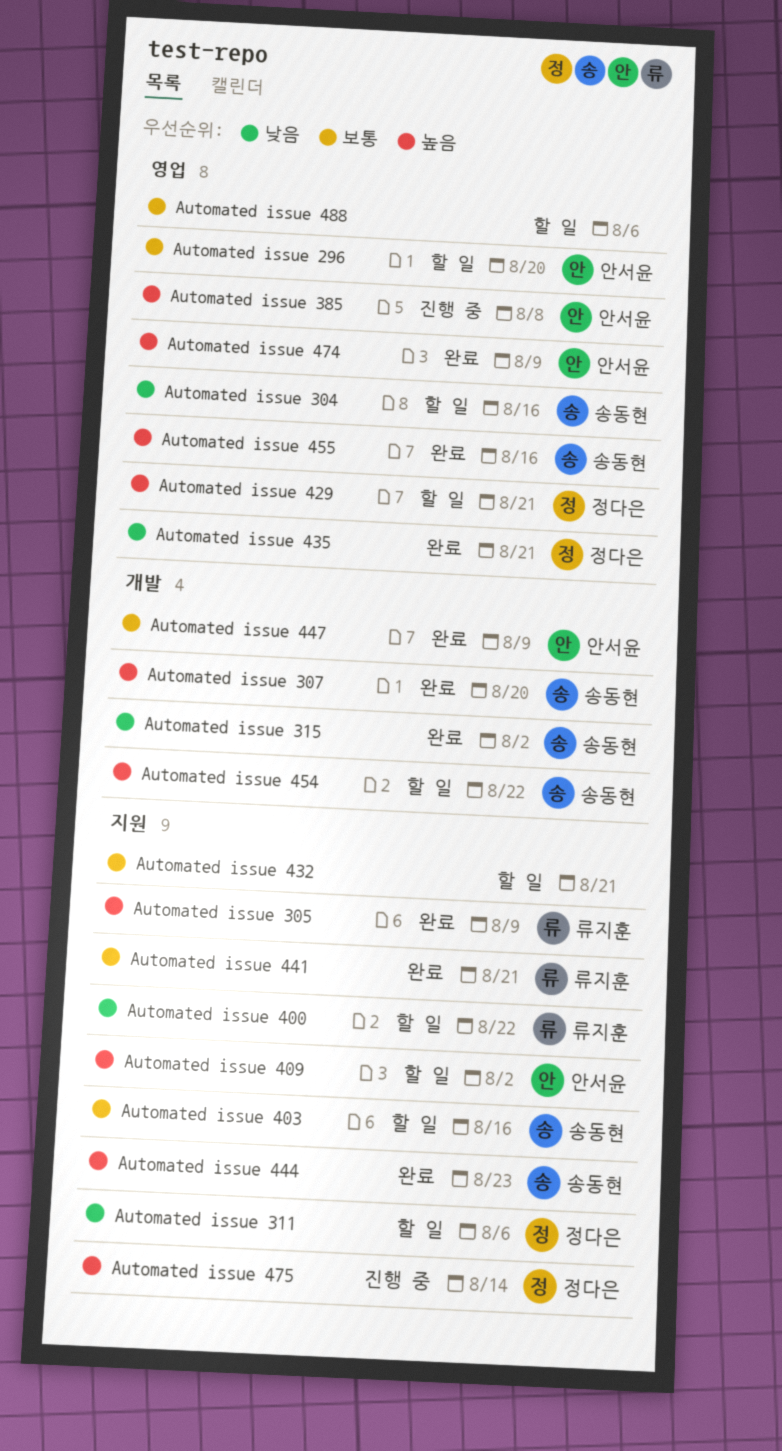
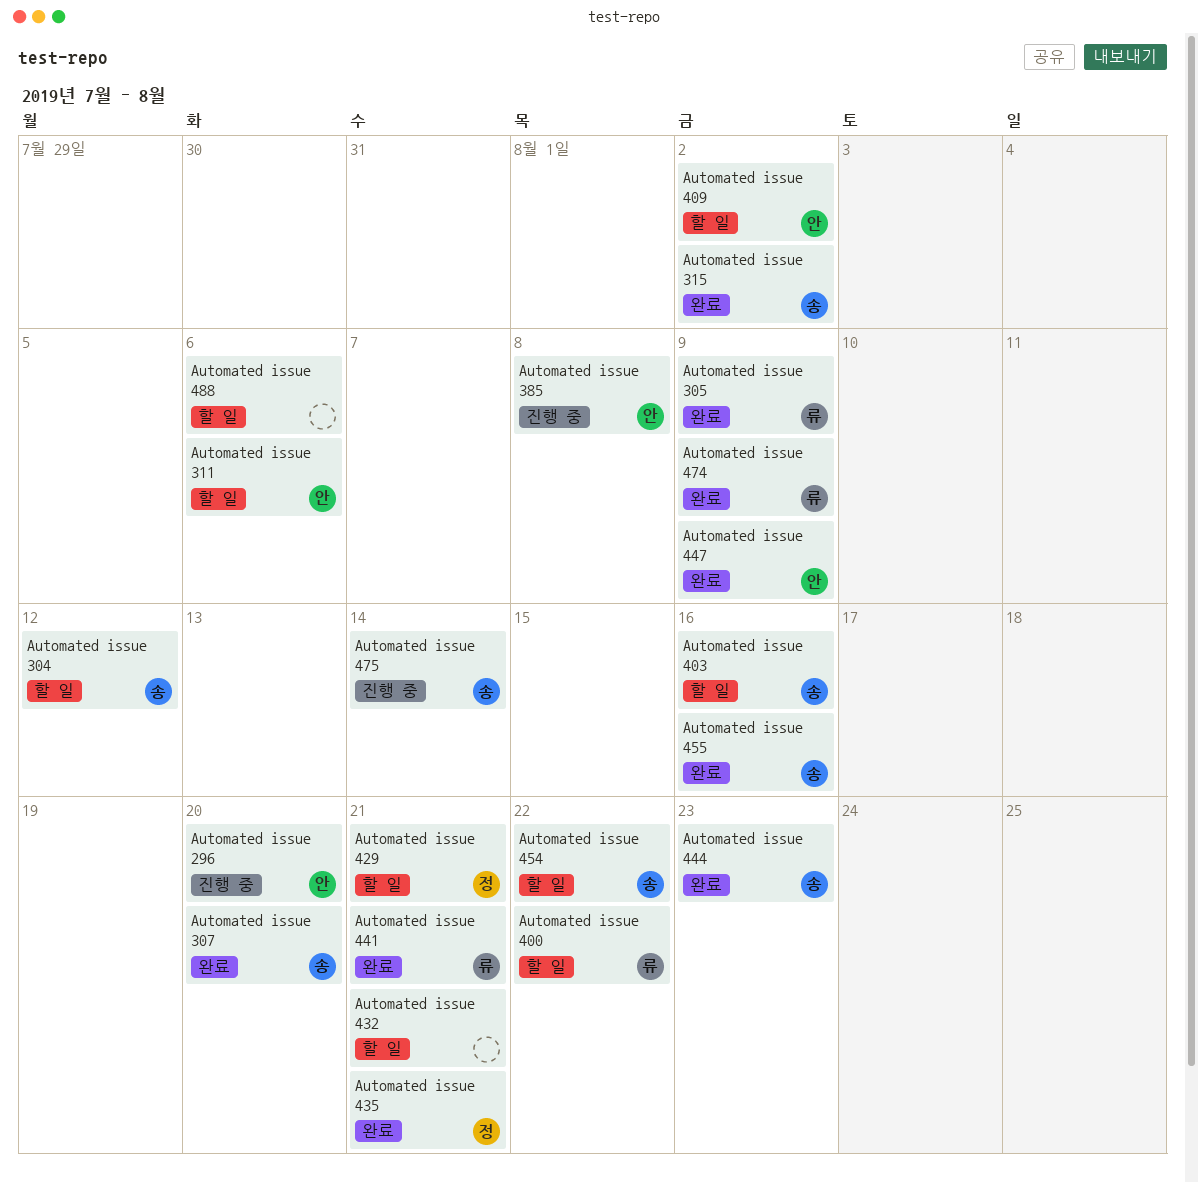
Automated issue 296, status: 할 일 -> 진행 중
Automated issue 304, due: Aug 16 -> Aug 12
Automated issue 311, owner: 정다은 -> 안서윤
Automated issue 474, owner: 안서윤 -> 류지훈
Automated issue 475, owner: 정다은 -> 송동현

